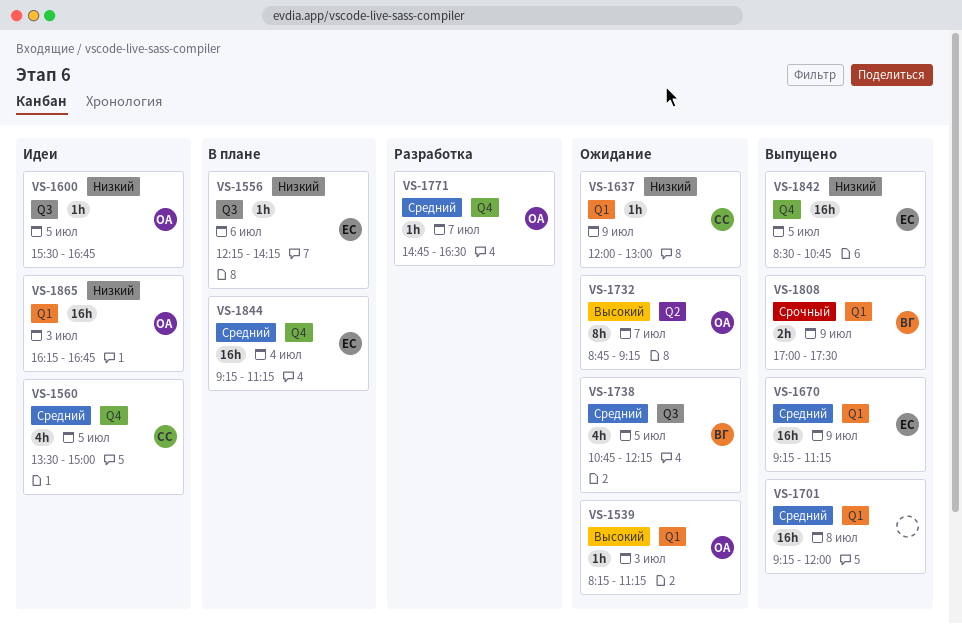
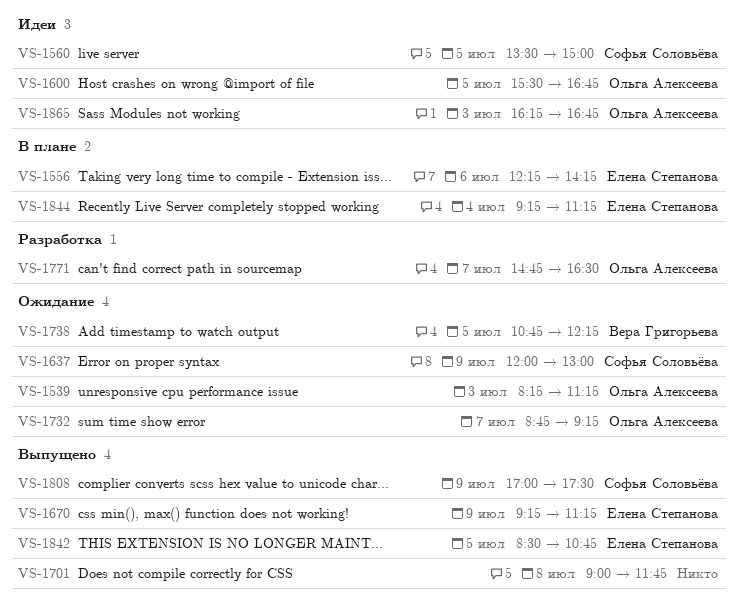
VS-1701, begins: 09:15 -> 09:00
VS-1701, ends: 12:00 -> 11:45
VS-1808, owner: Вера Григорьева -> Софья Соловьёва

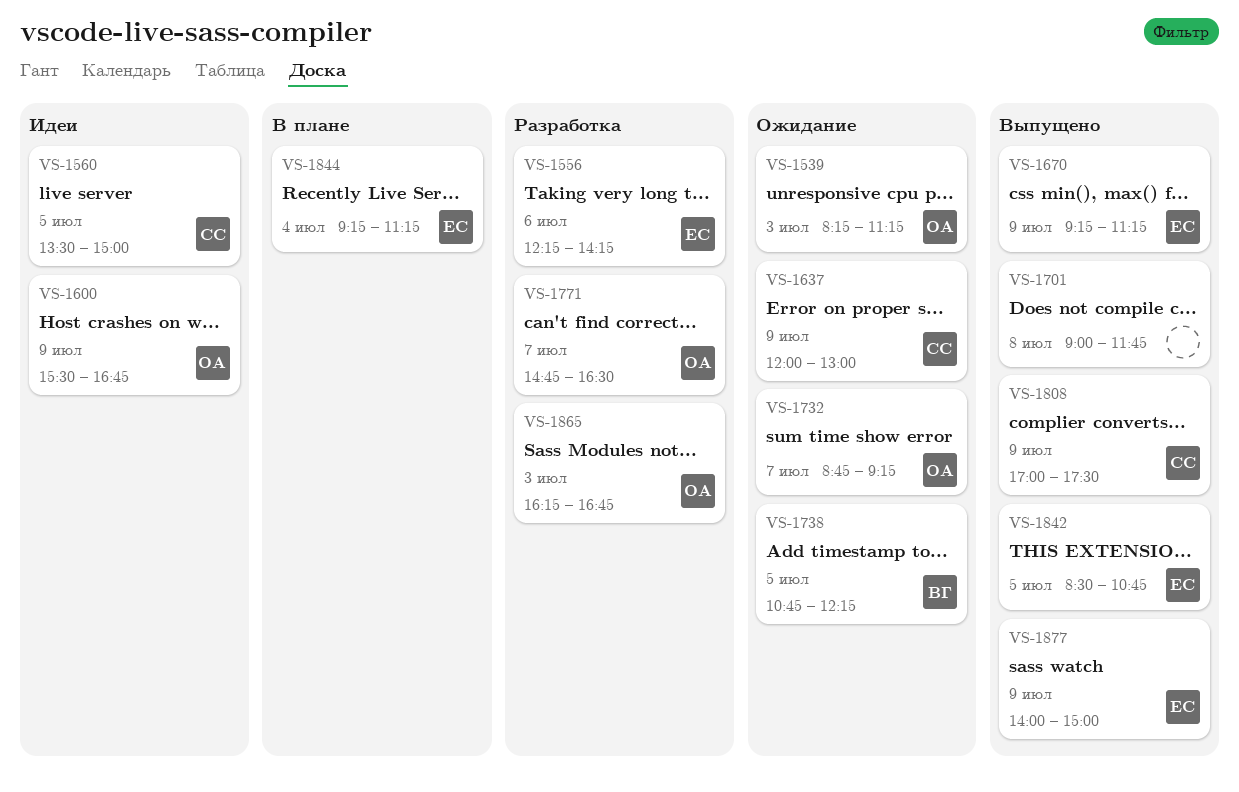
VS-1556, status: В плане -> Разработка
VS-1600, day: Jul 5 -> Jul 9
VS-1865, status: Идеи -> Разработка
VS-1877: none -> present

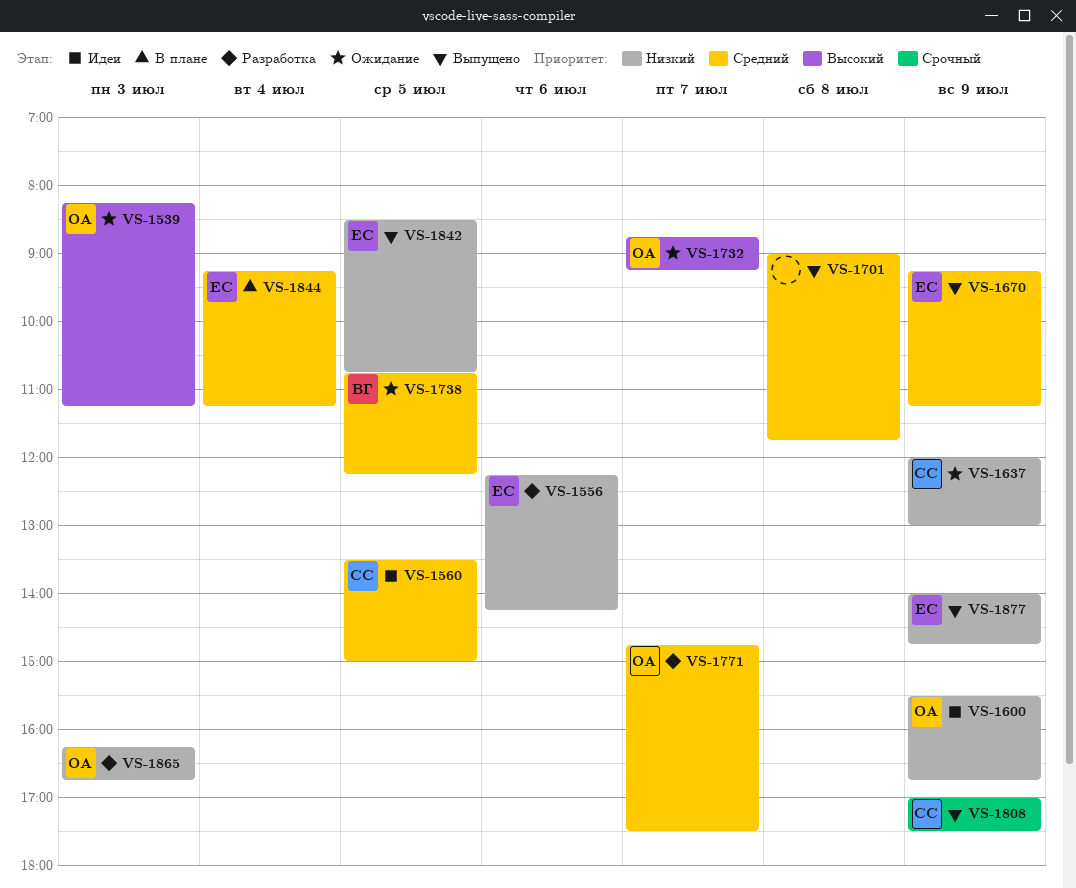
VS-1771, ends: 16:30 -> 17:30
VS-1877, ends: 15:00 -> 14:45

